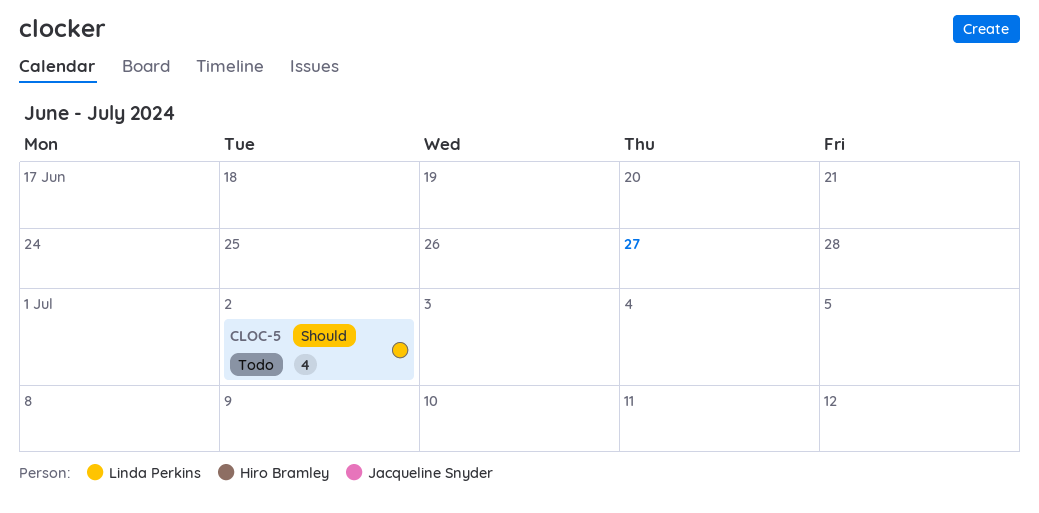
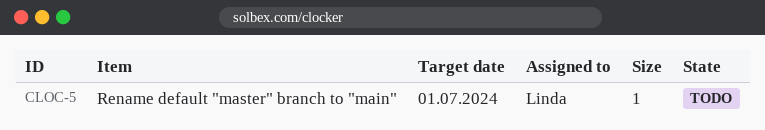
CLOC-5, estimate: 4 -> 1
CLOC-5, due: Jul 2 -> Jul 1

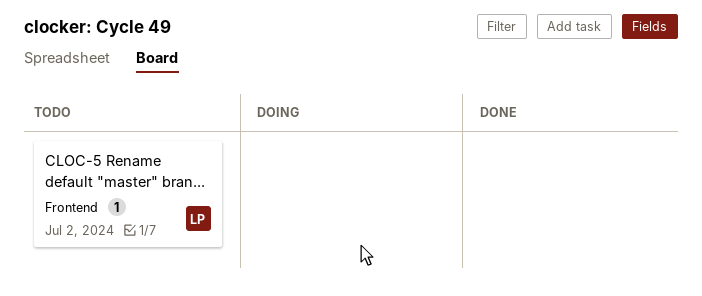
CLOC-5, due: Jul 1 -> Jul 2

